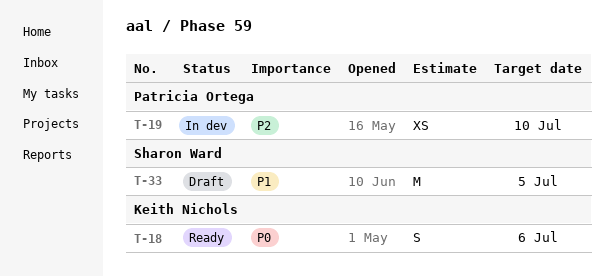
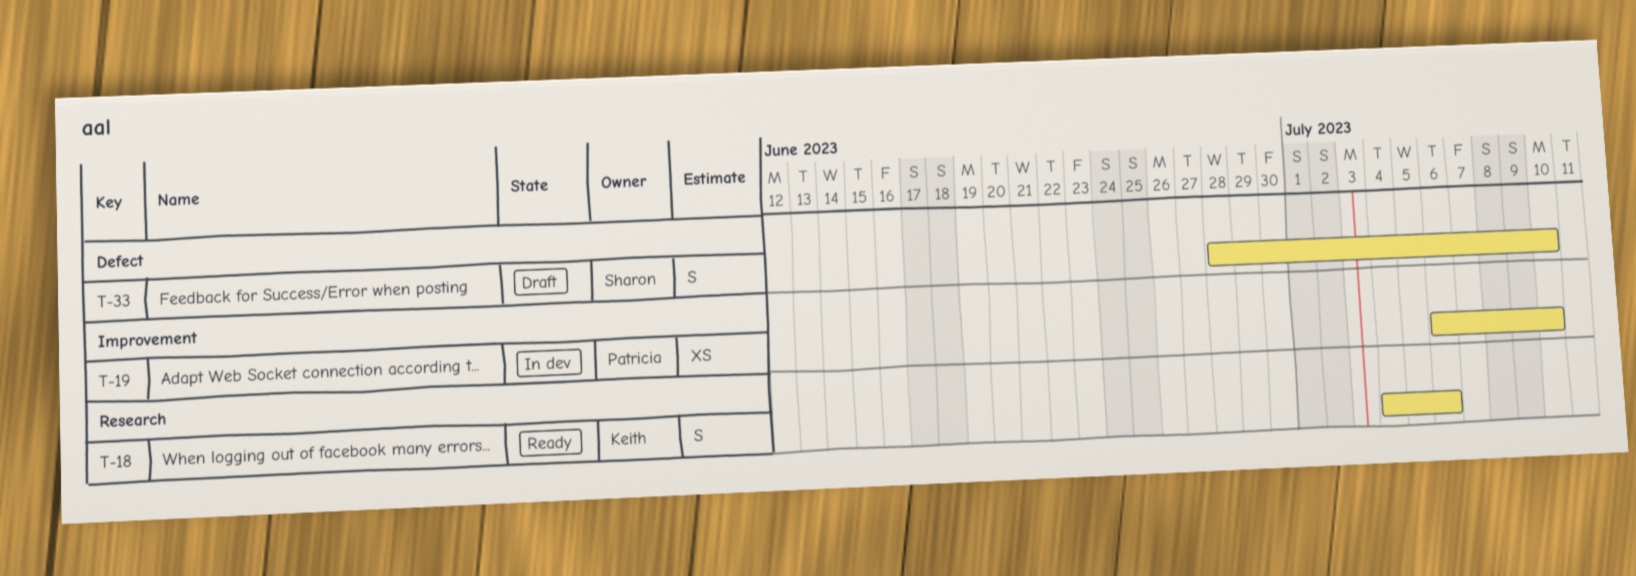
T-33, estimate: M -> S
T-33, due: Jul 5 -> Jul 10

